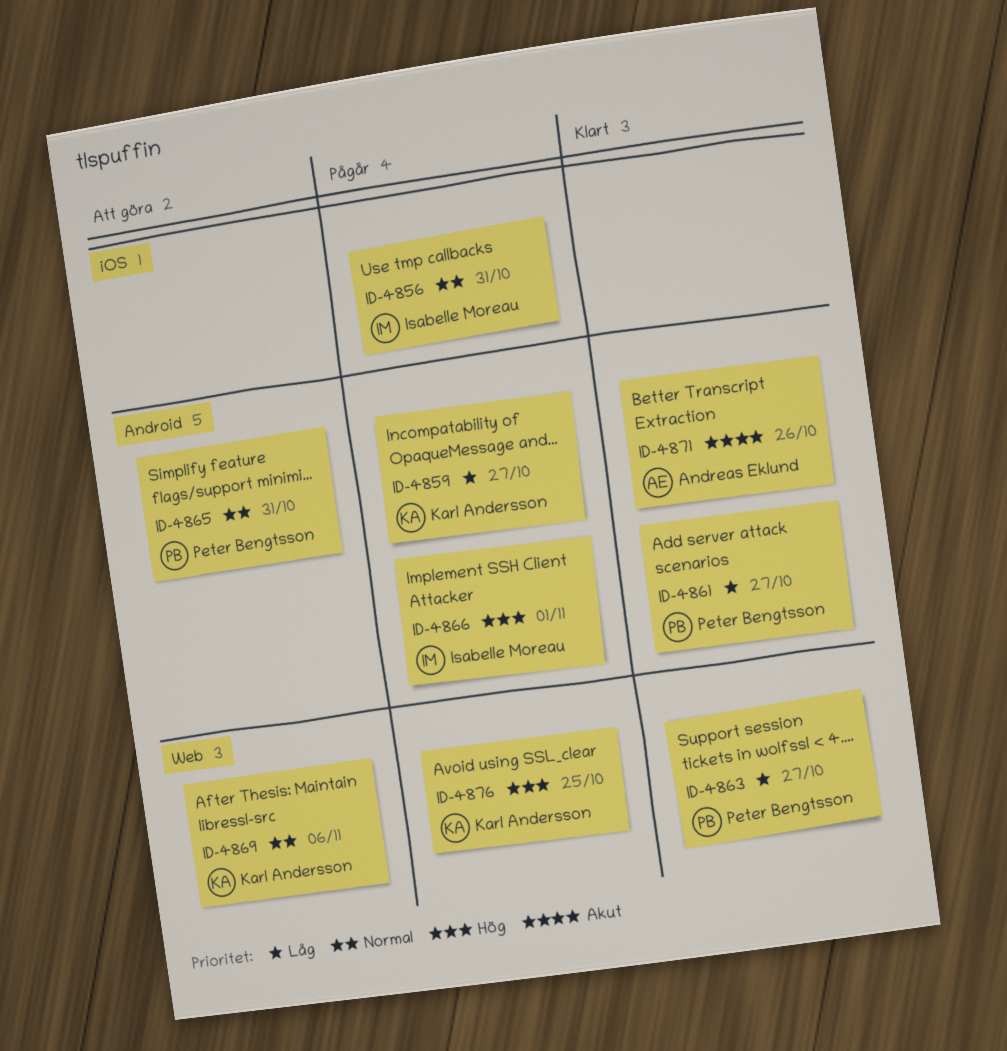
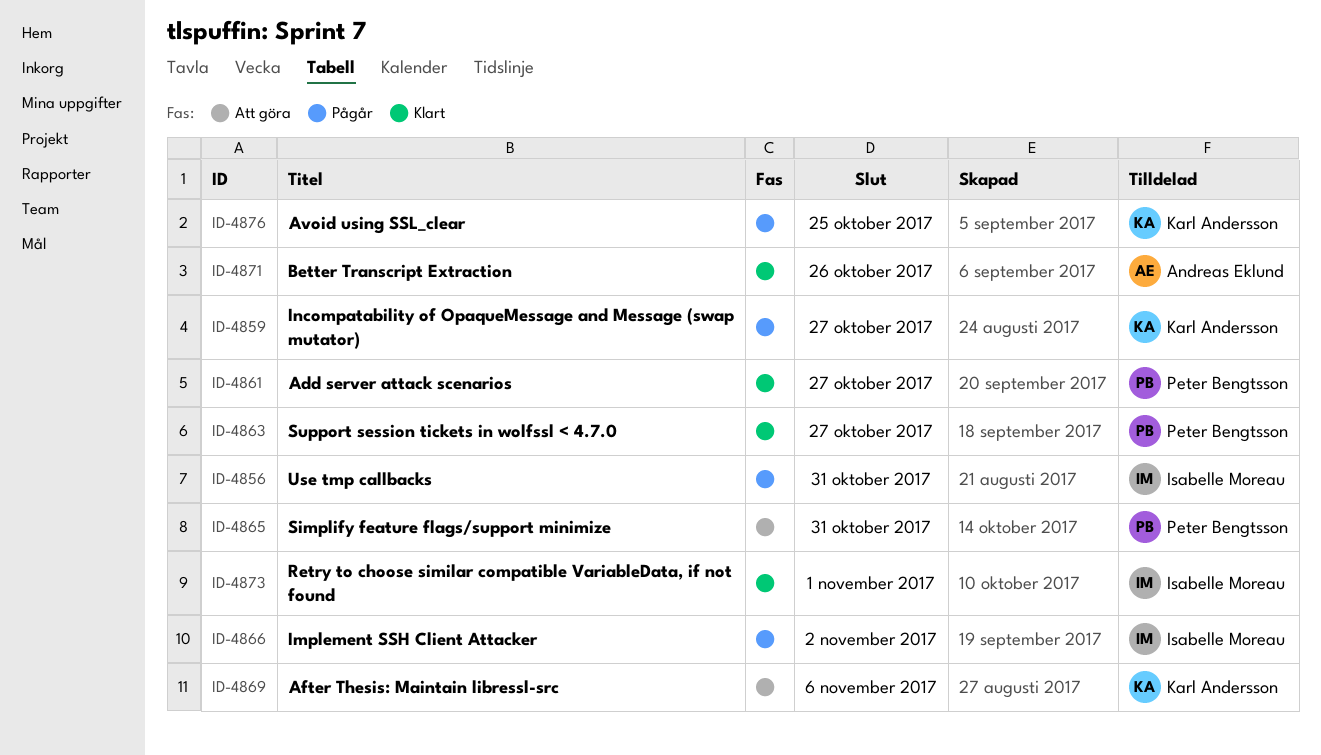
ID-4866, due: Nov 1 -> Nov 2
ID-4873: none -> present

